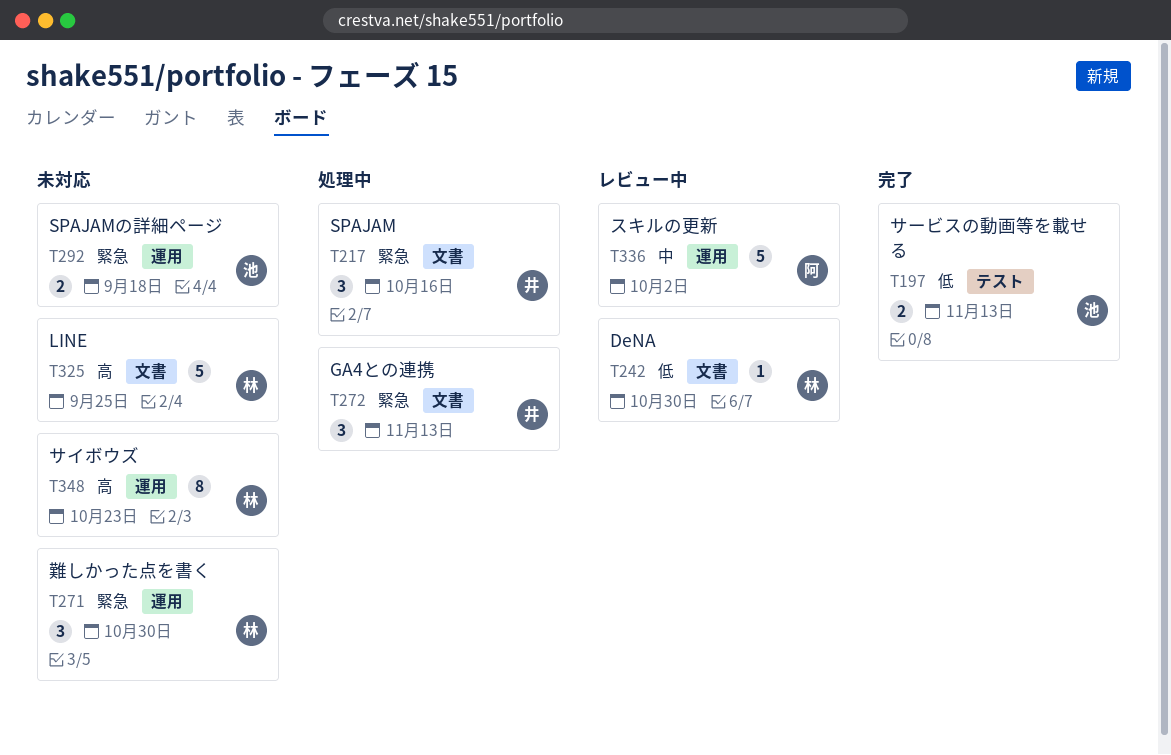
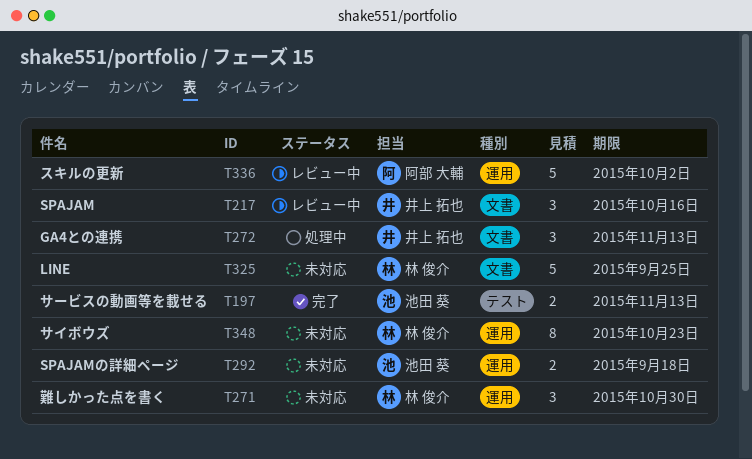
T217, status: 処理中 -> レビュー中
T242: present -> none

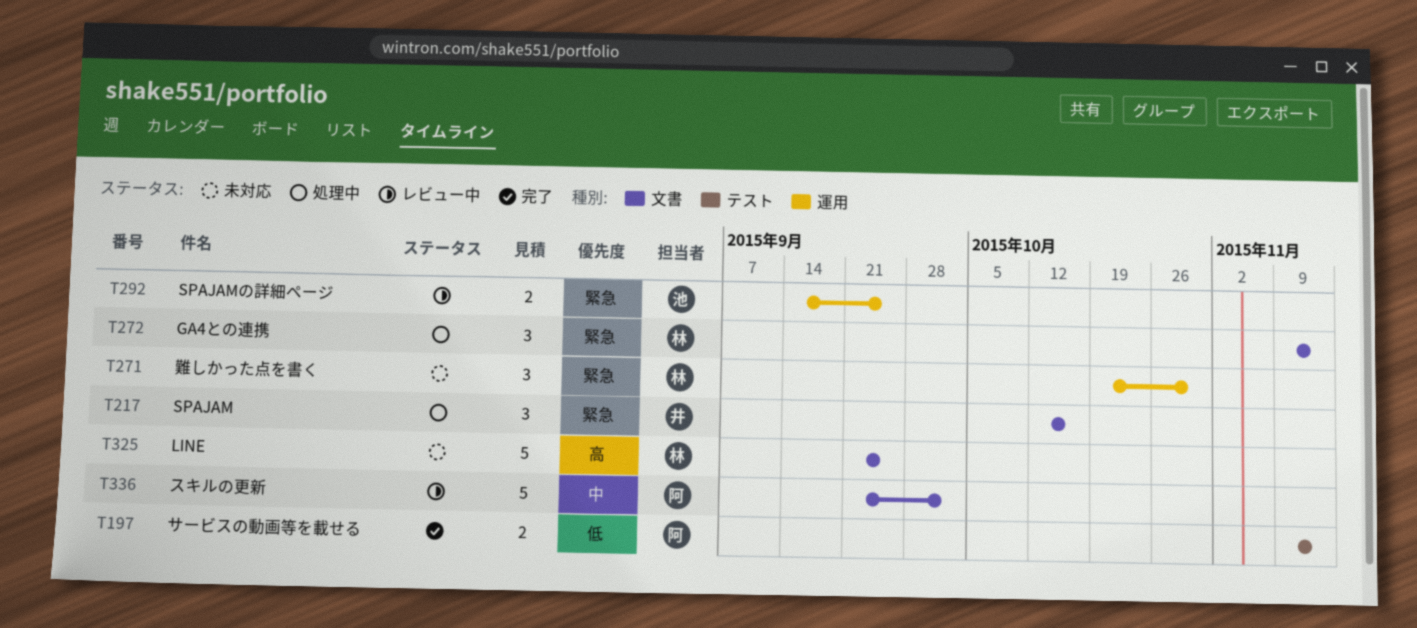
T197, owner: 池田 葵 -> 阿部 大輔
T217, status: レビュー中 -> 処理中
T272, owner: 井上 拓也 -> 林 俊介
T292, status: 未対応 -> レビュー中
T292, due: Sep 18 -> Sep 25
T336, label: 運用 -> 文書
T348: present -> none

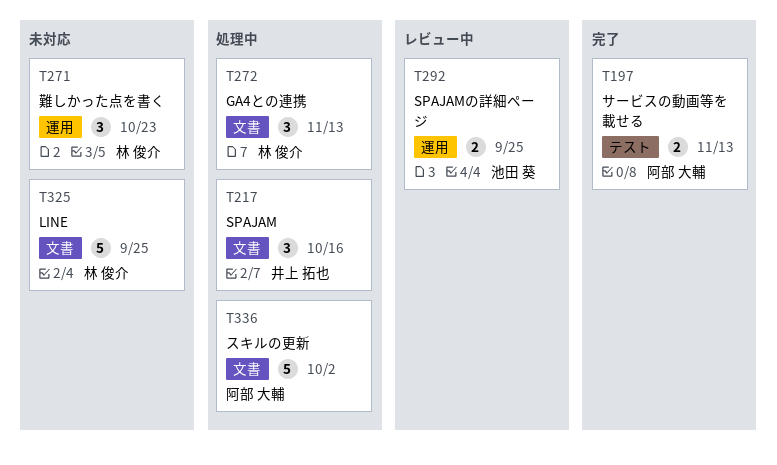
T271, due: Oct 30 -> Oct 23
T336, status: レビュー中 -> 処理中

